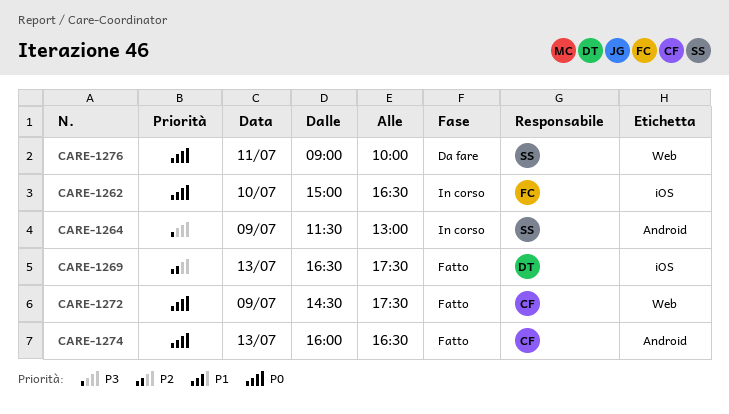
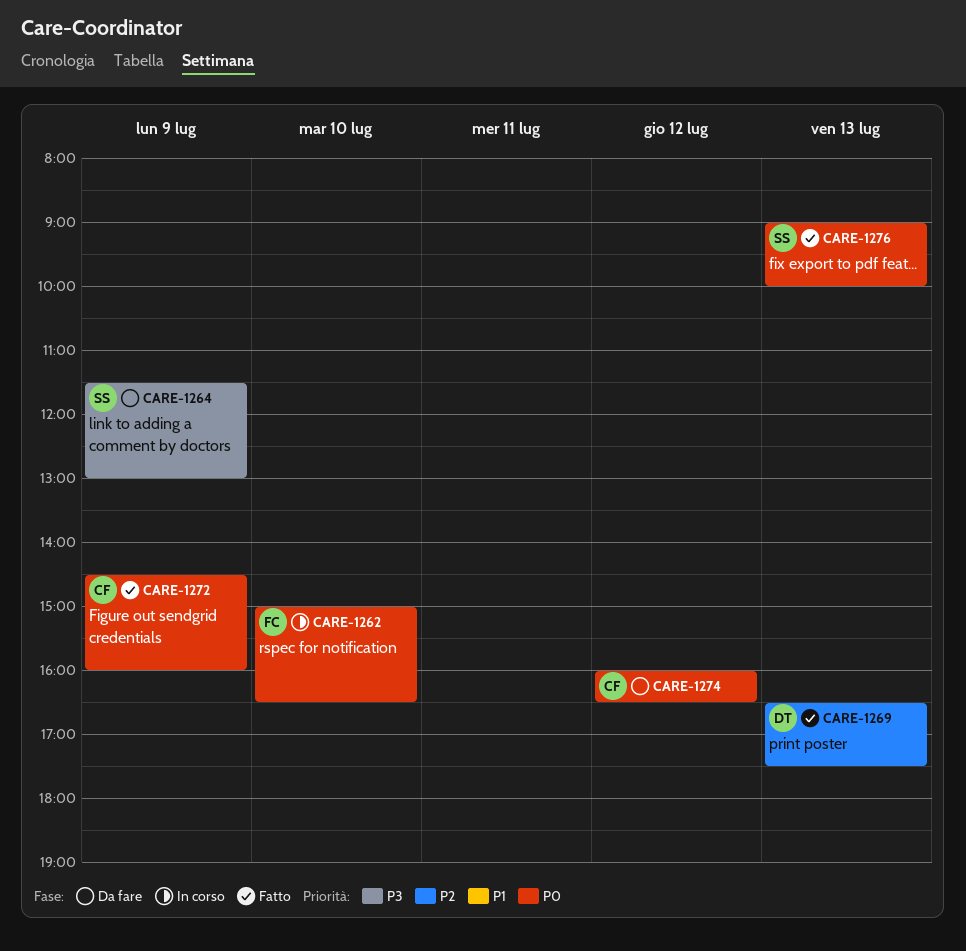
CARE-1264, status: In corso -> Da fare
CARE-1272, ends: 17:30 -> 16:00
CARE-1274, status: Fatto -> Da fare
CARE-1274, day: Jul 13 -> Jul 12
CARE-1276, status: Da fare -> Fatto
CARE-1276, day: Jul 11 -> Jul 13

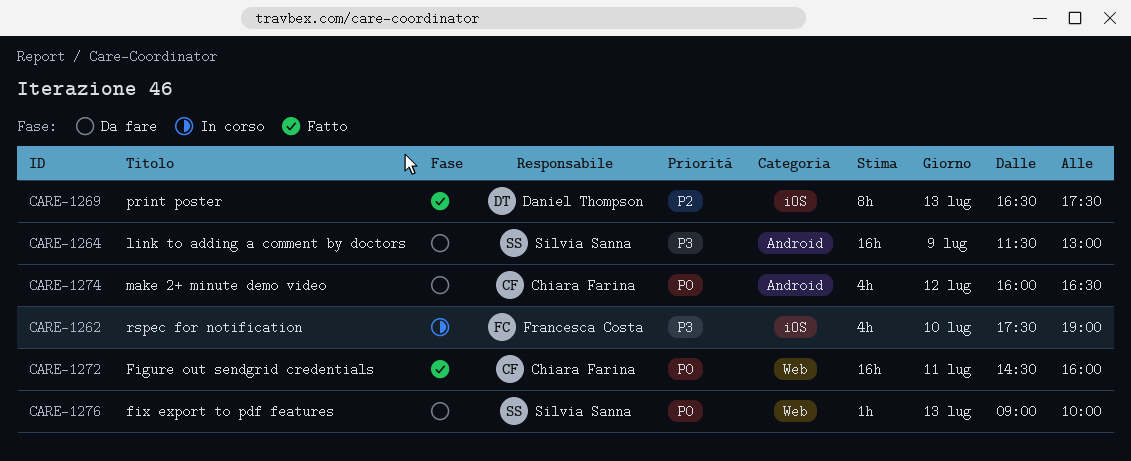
CARE-1262, priority: P0 -> P3
CARE-1262, begins: 15:00 -> 17:30
CARE-1262, ends: 16:30 -> 19:00
CARE-1272, day: Jul 9 -> Jul 11
CARE-1276, status: Fatto -> Da fare

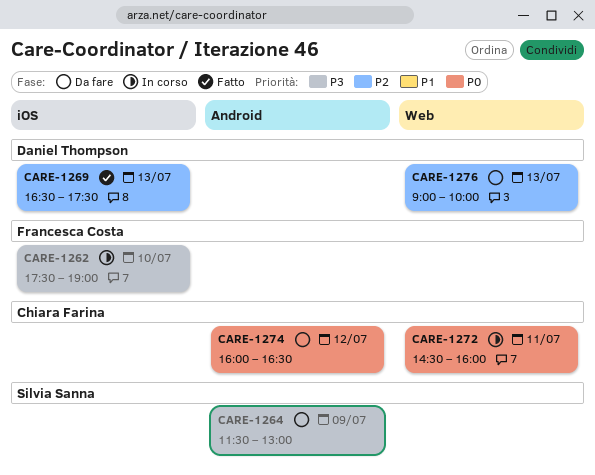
CARE-1272, status: Fatto -> In corso
CARE-1276, owner: Silvia Sanna -> Daniel Thompson
CARE-1276, priority: P0 -> P2

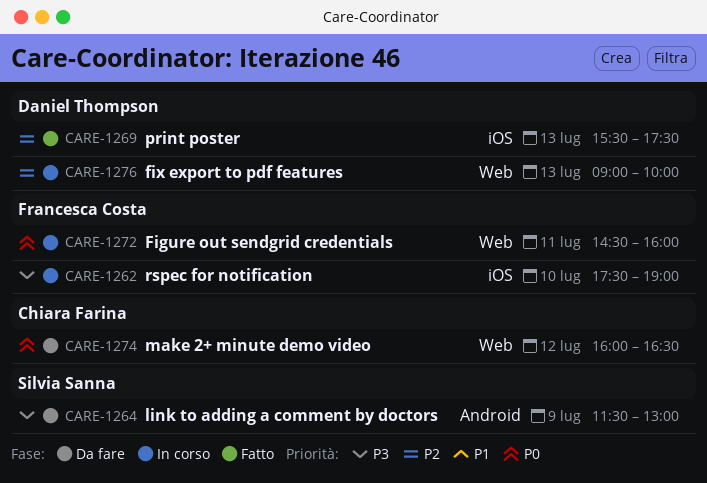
CARE-1269, begins: 16:30 -> 15:30
CARE-1272, owner: Chiara Farina -> Francesca Costa
CARE-1274, label: Android -> Web
CARE-1276, status: Da fare -> In corso

